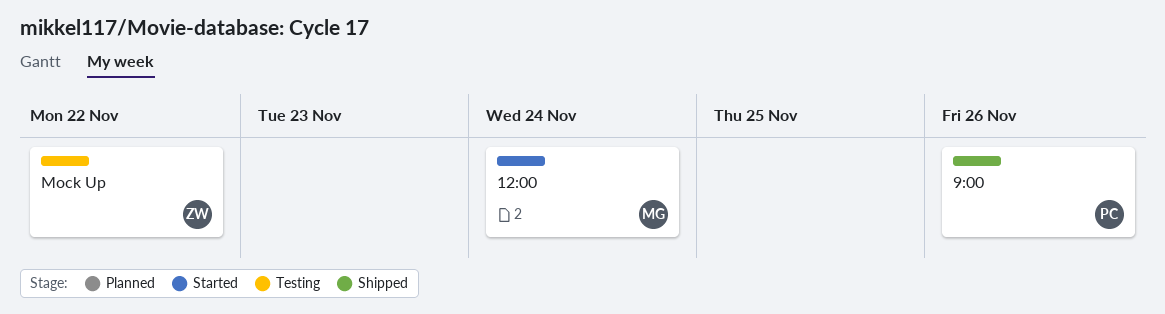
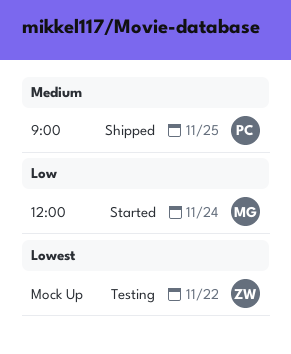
9:00, due: Nov 26 -> Nov 25

